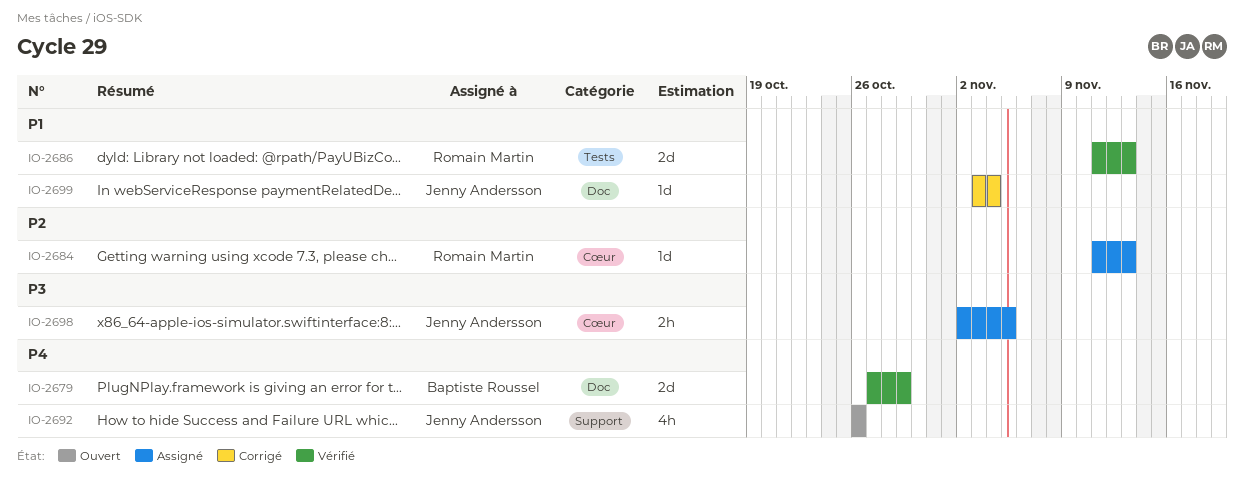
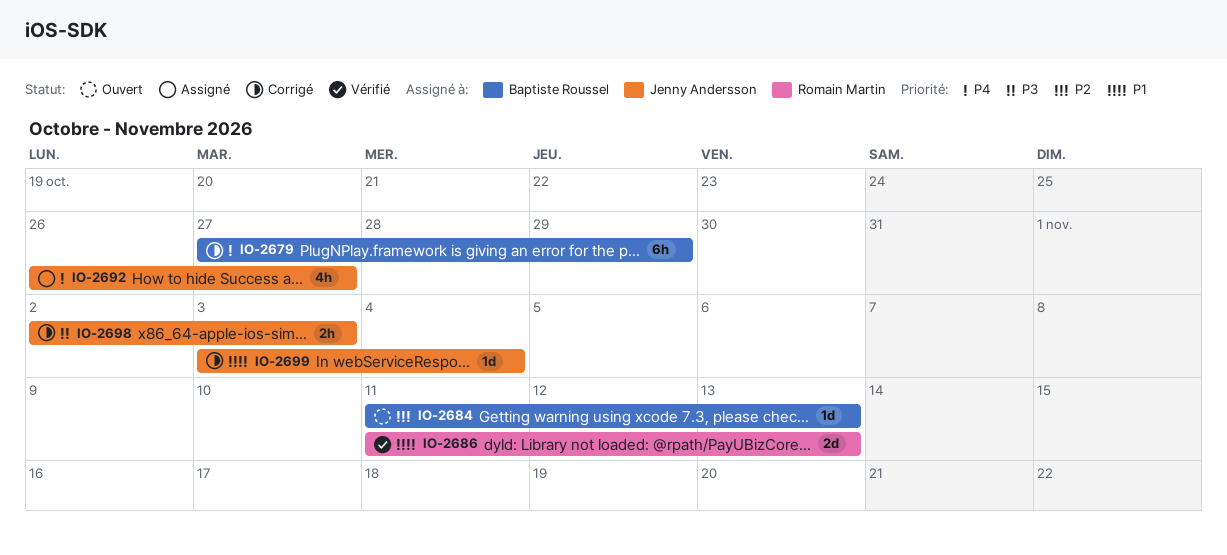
IO-2679, status: Vérifié -> Corrigé
IO-2679, estimate: 2d -> 6h
IO-2684, status: Assigné -> Ouvert
IO-2684, owner: Romain Martin -> Baptiste Roussel
IO-2692, status: Ouvert -> Assigné
IO-2692, due: Oct 26 -> Oct 27
IO-2698, status: Assigné -> Corrigé
IO-2698, due: Nov 5 -> Nov 3

